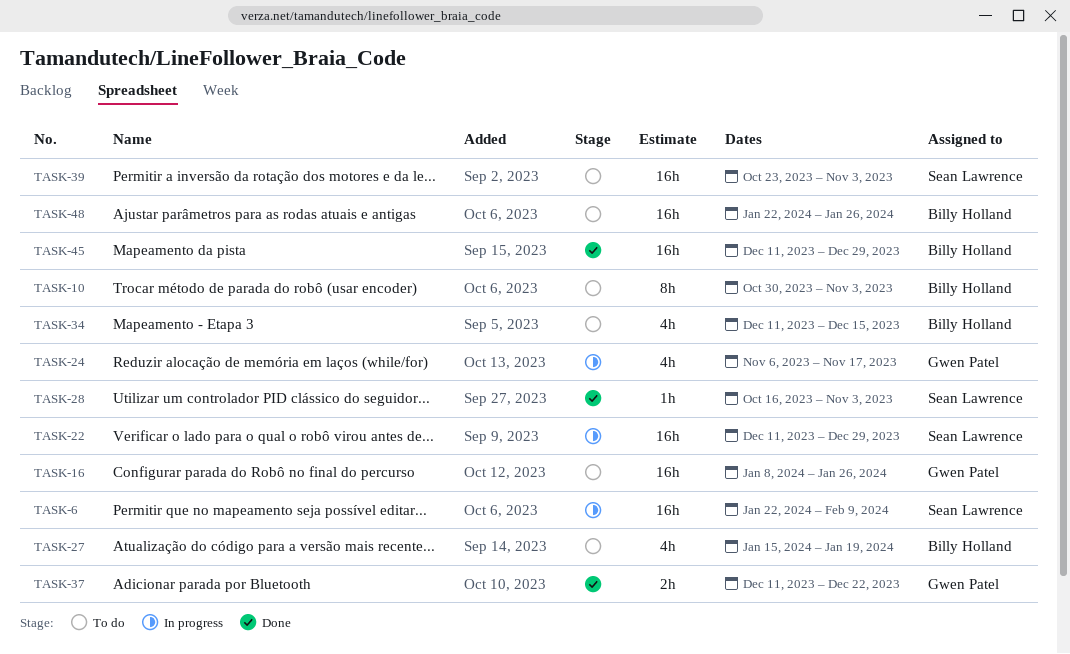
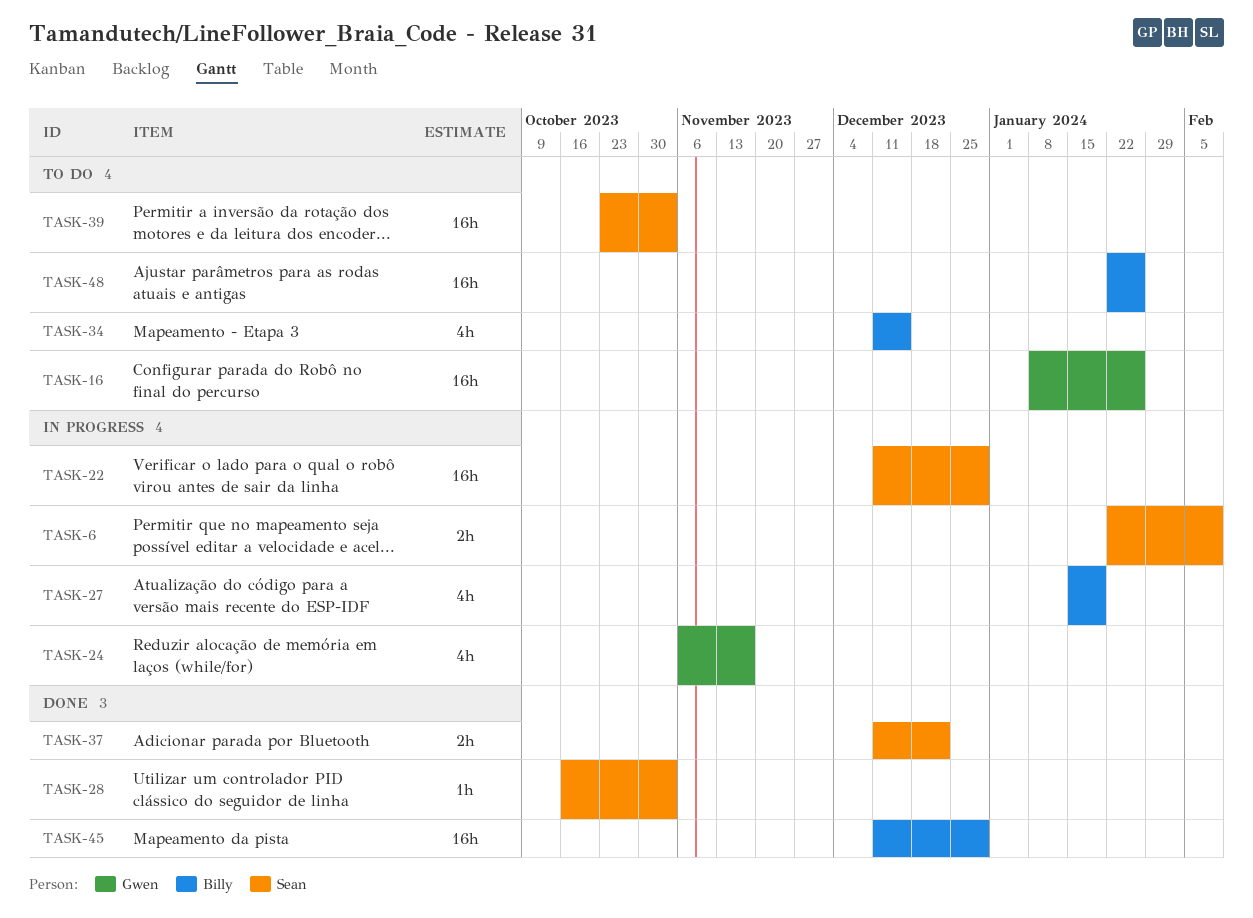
TASK-6, estimate: 16h -> 2h
TASK-10: present -> none
TASK-27, status: To do -> In progress
TASK-37, owner: Gwen Patel -> Sean Lawrence

